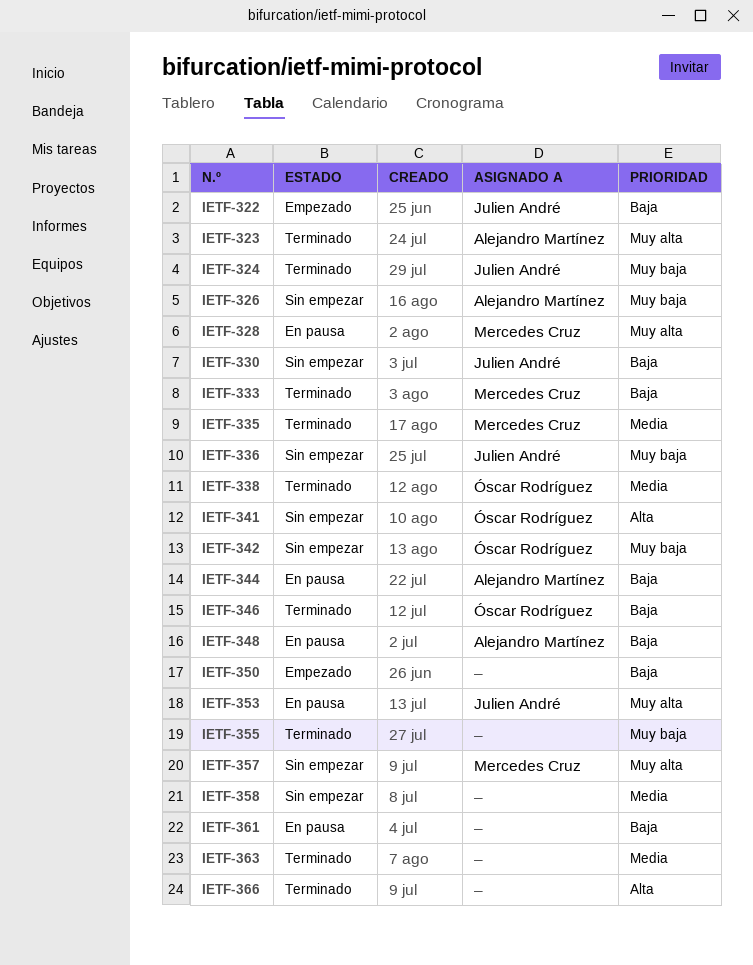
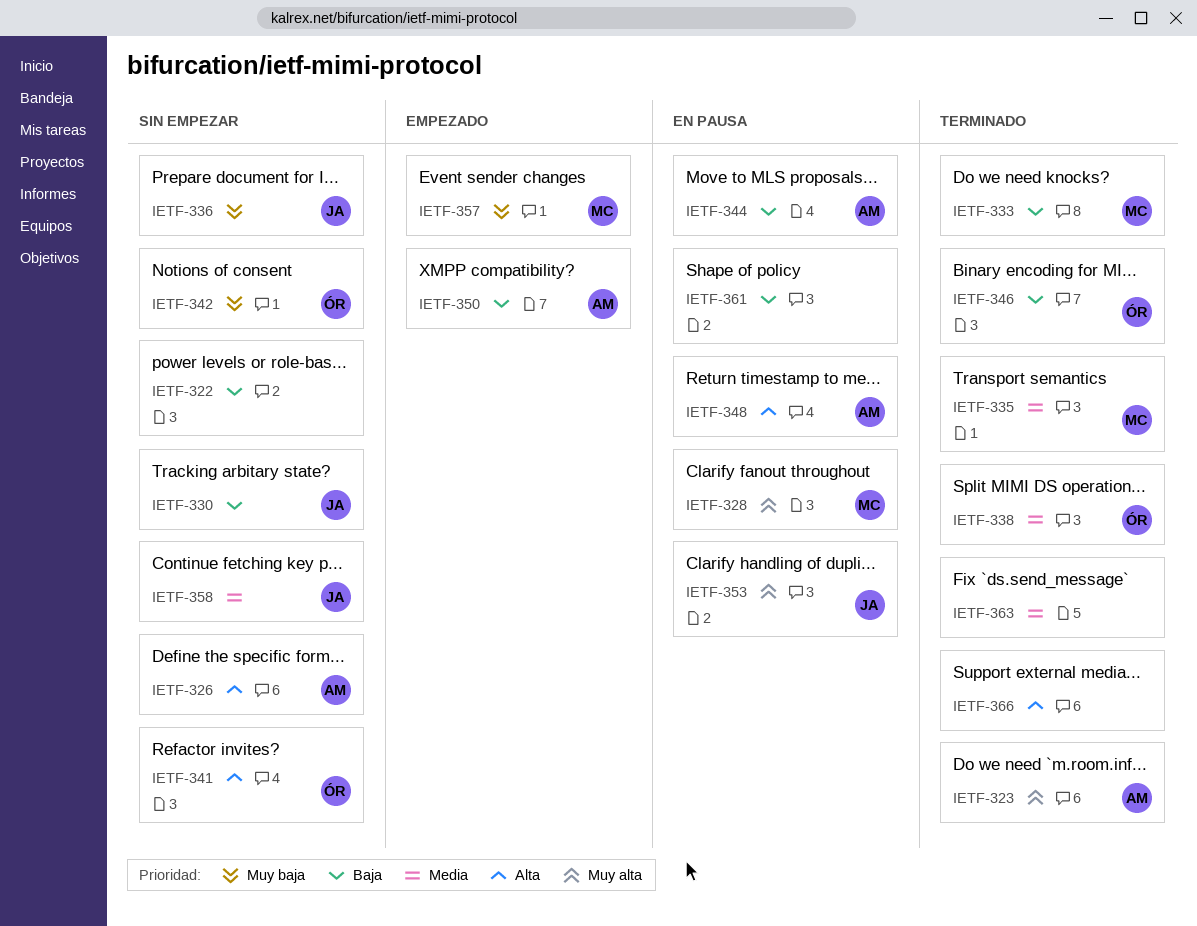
IETF-322, status: Empezado -> Sin empezar
IETF-322, owner: Julien André -> none
IETF-324: present -> none
IETF-326, priority: Muy baja -> Alta
IETF-348, priority: Baja -> Alta
IETF-350, owner: none -> Alejandro Martínez
IETF-355: present -> none
IETF-357, status: Sin empezar -> Empezado
IETF-357, priority: Muy alta -> Muy baja
IETF-358, owner: none -> Julien André

